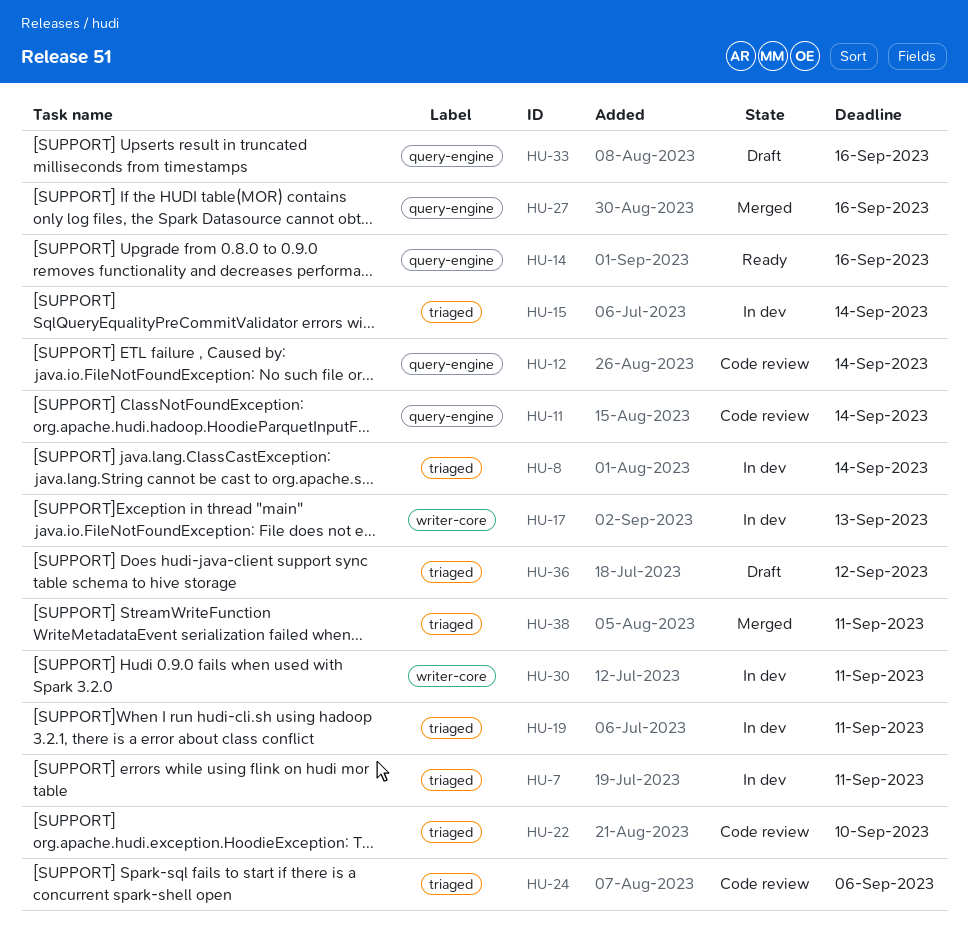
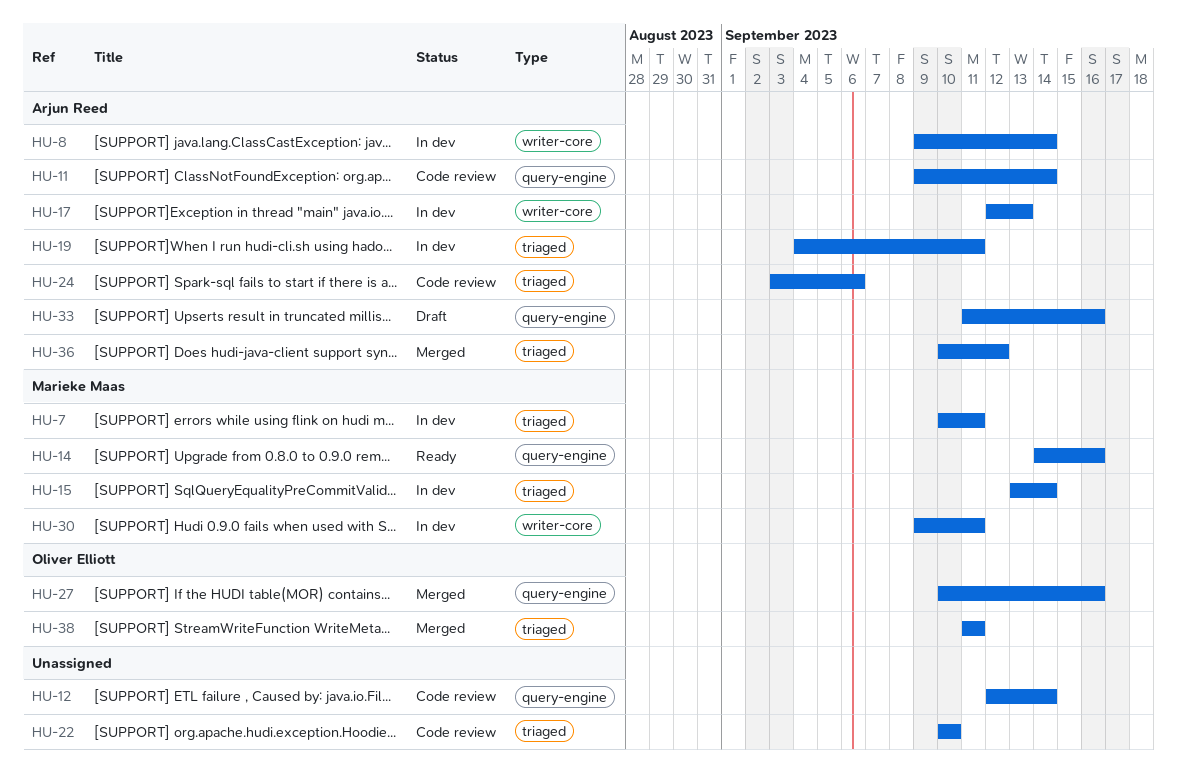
HU-8, label: triaged -> writer-core
HU-36, status: Draft -> Merged

